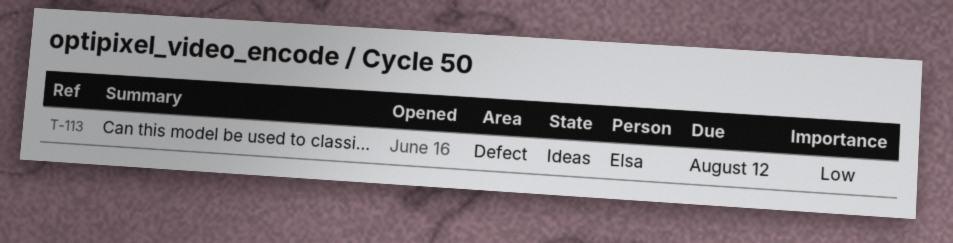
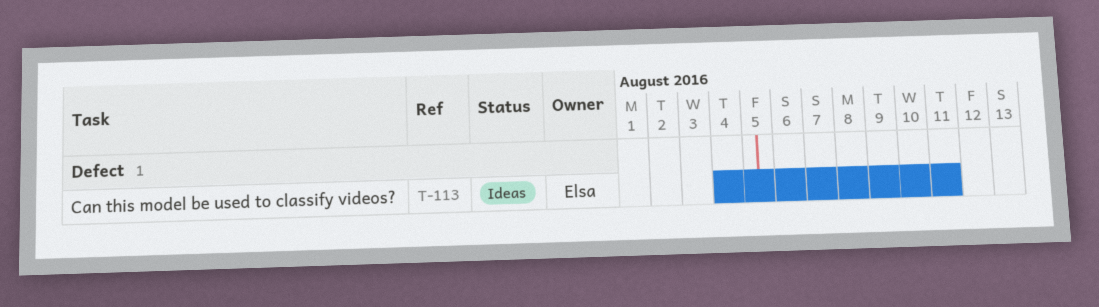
T-113, due: Aug 12 -> Aug 11

